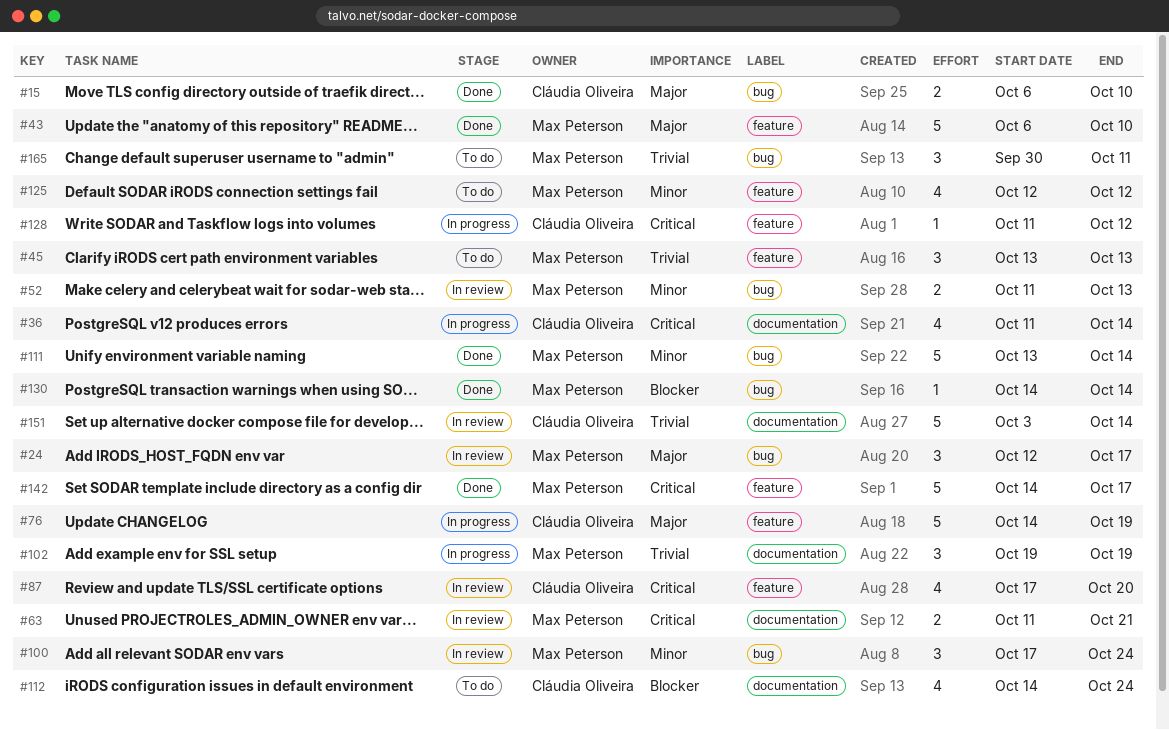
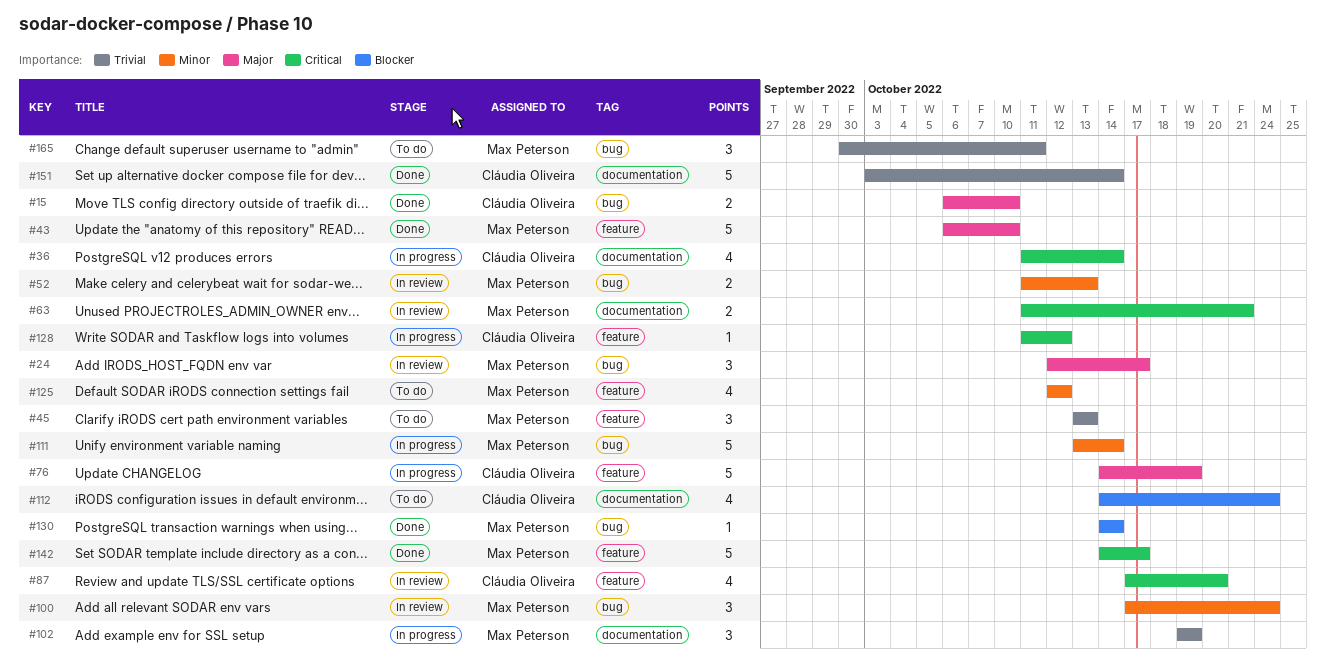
#111, status: Done -> In progress
#151, status: In review -> Done

